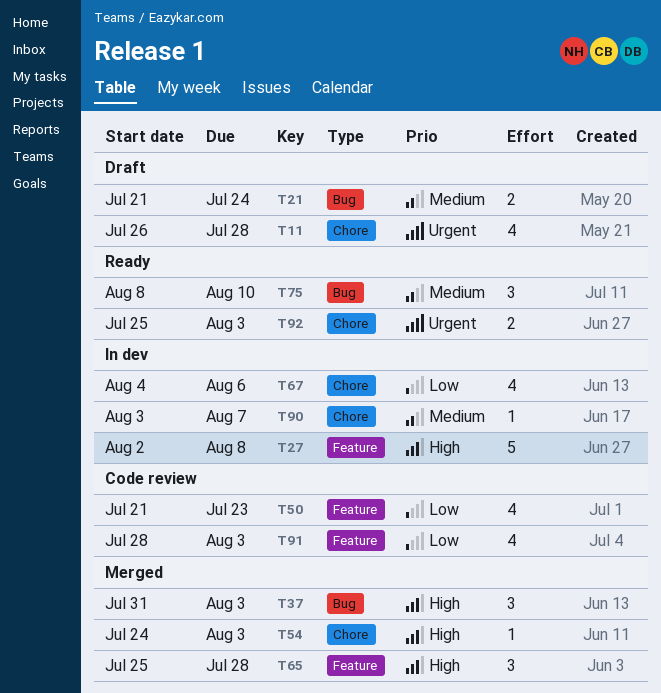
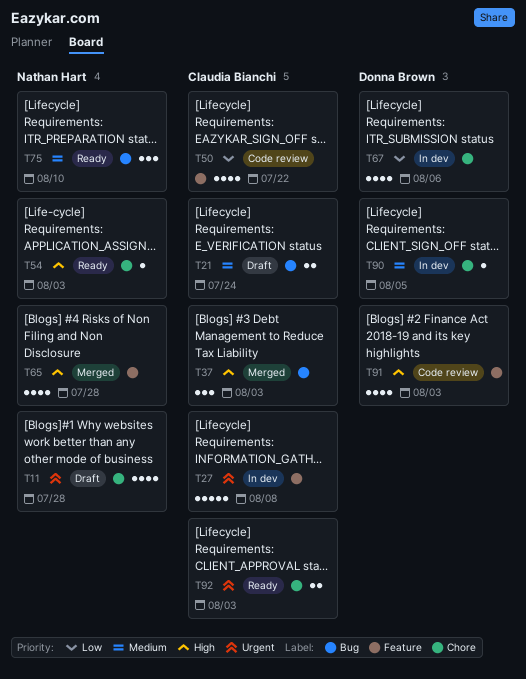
T27, priority: High -> Urgent
T50, due: Jul 23 -> Jul 22
T54, status: Merged -> Ready
T65, estimate: 3 -> 4
T90, due: Aug 7 -> Aug 5
T91, priority: Low -> High

